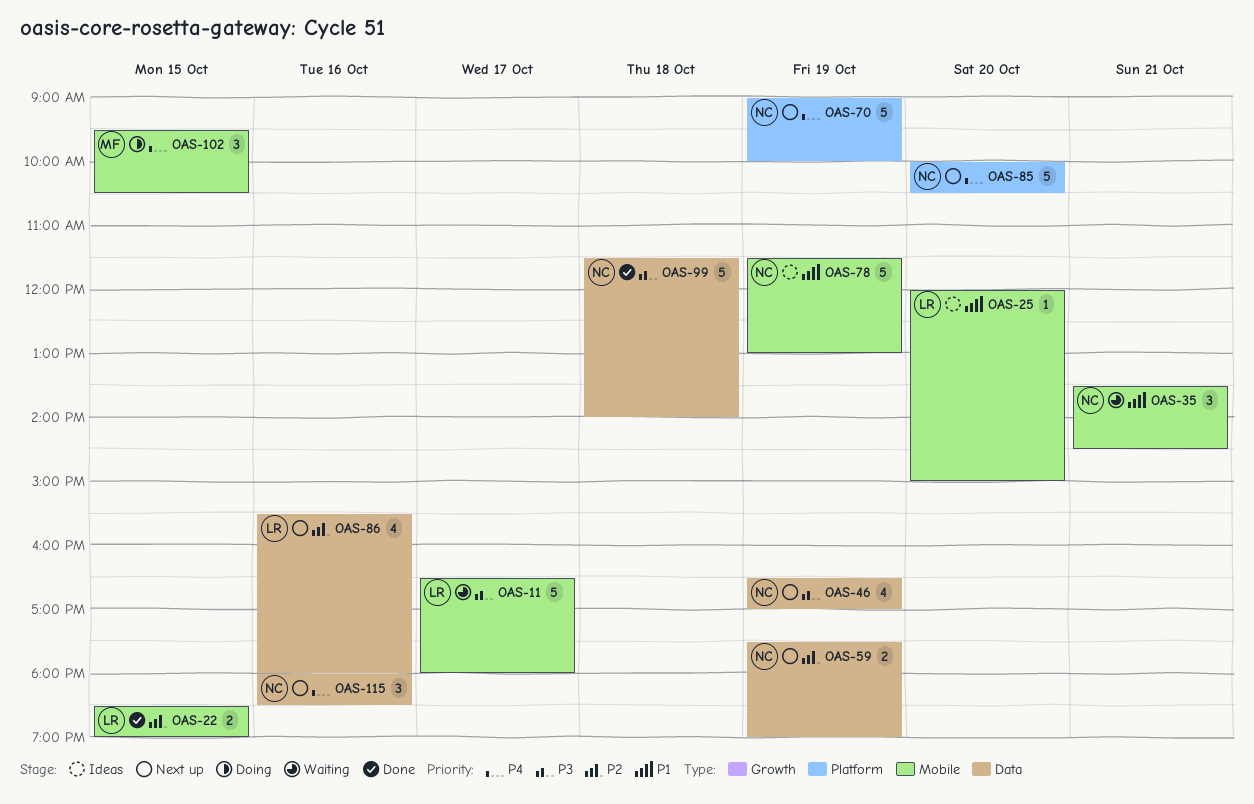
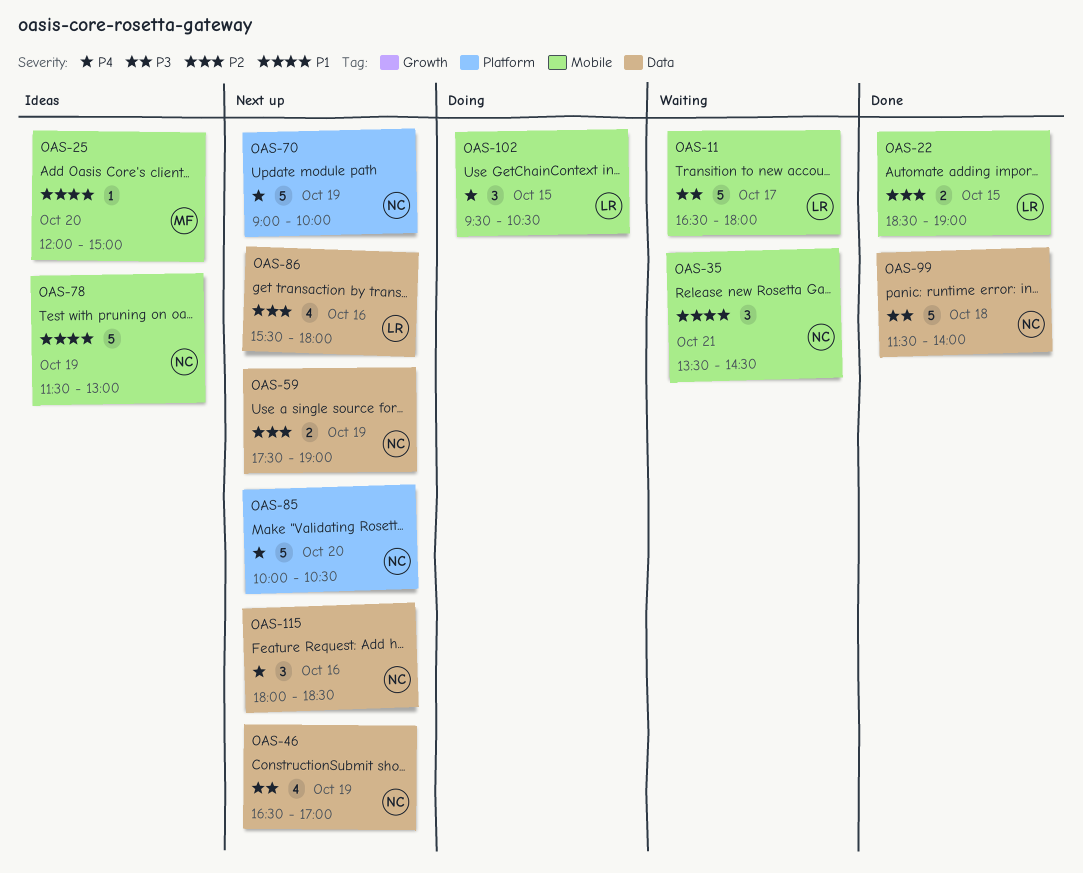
OAS-25, owner: LR -> MF
OAS-102, owner: MF -> LR

